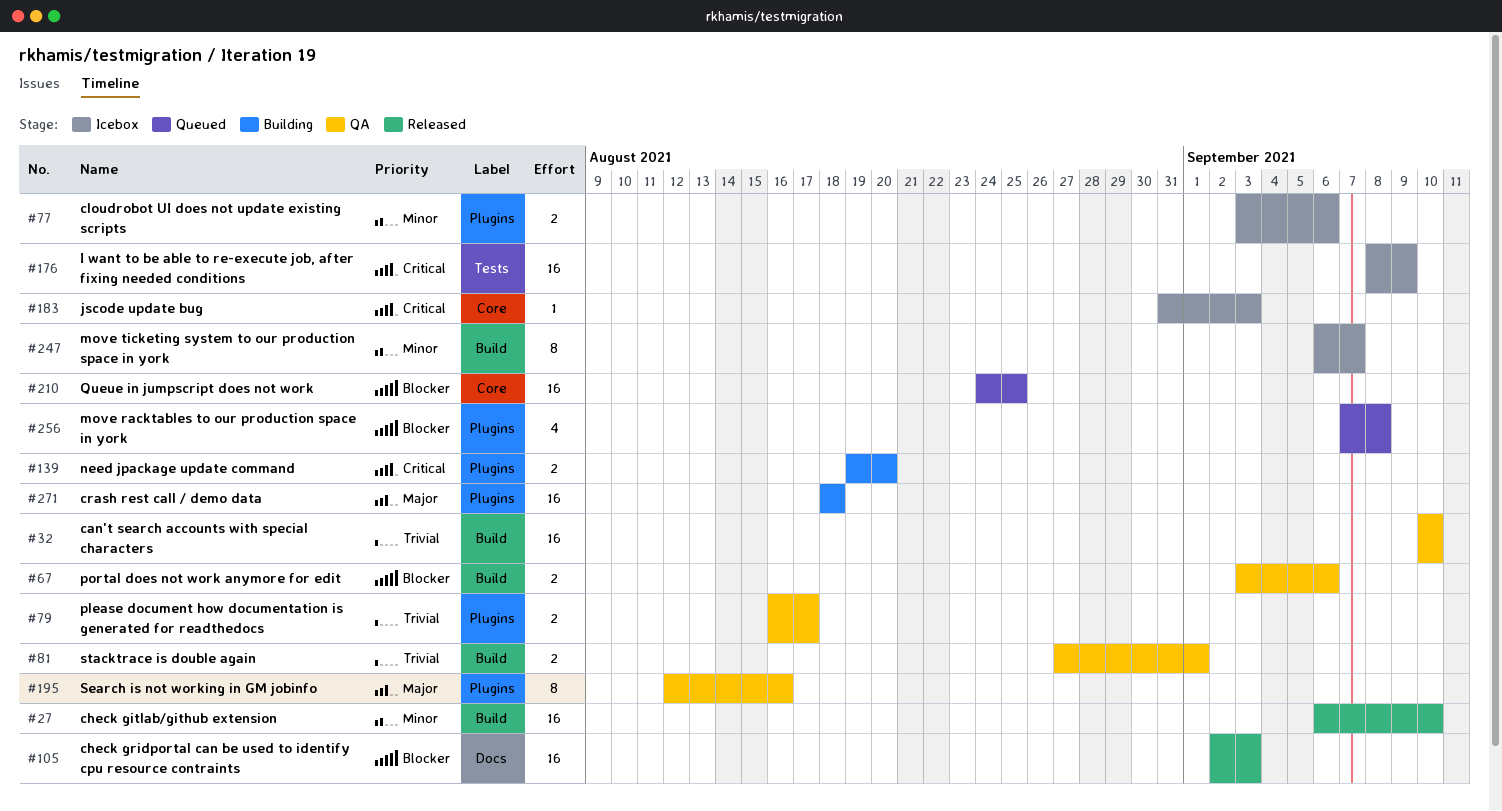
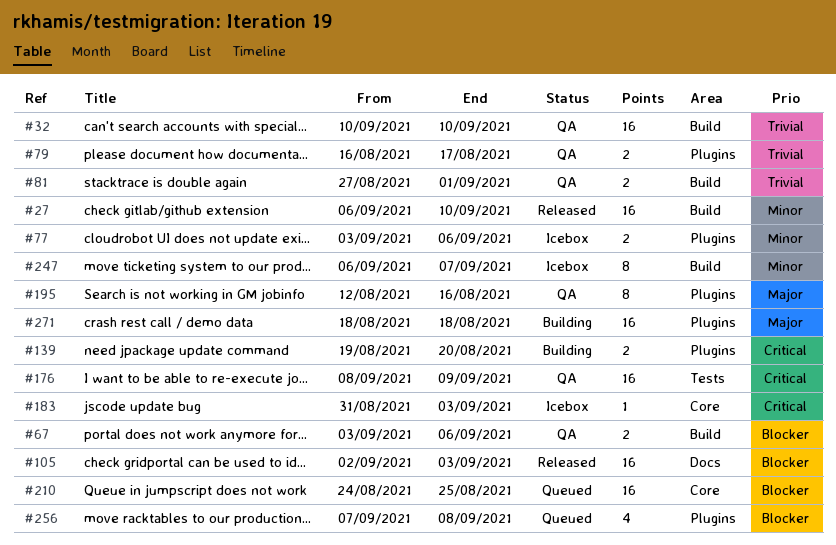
#176, status: Icebox -> QA

